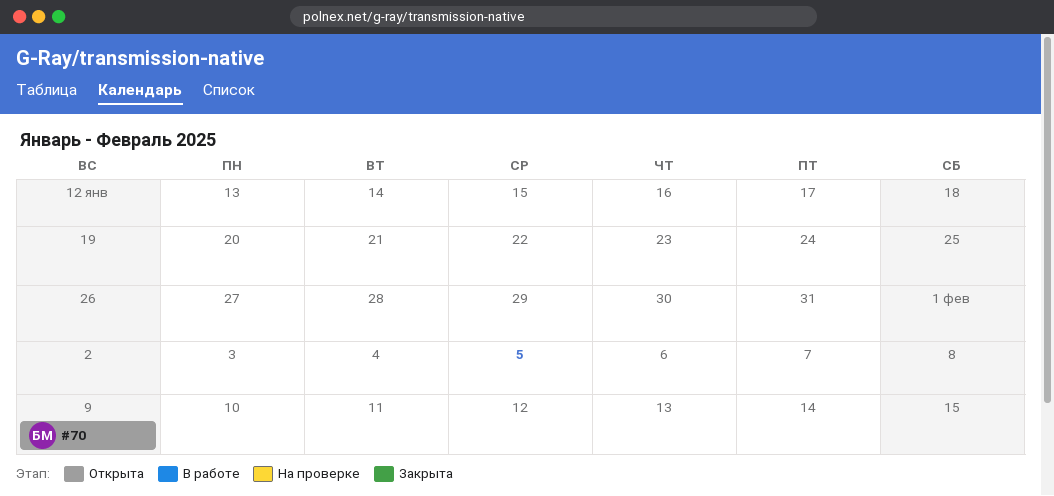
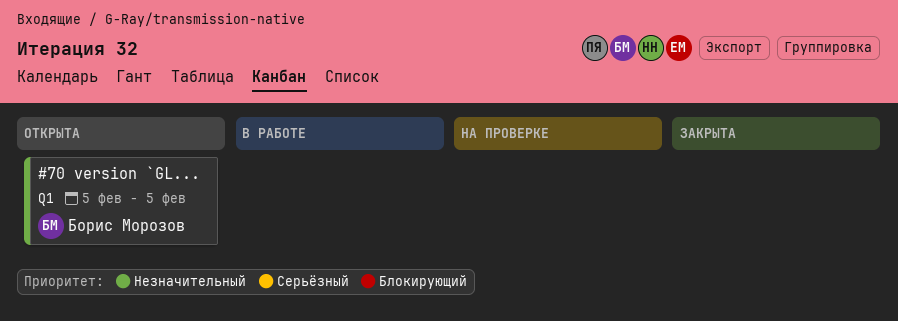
#70, start: Feb 9 -> Feb 5
#70, due: Feb 9 -> Feb 5

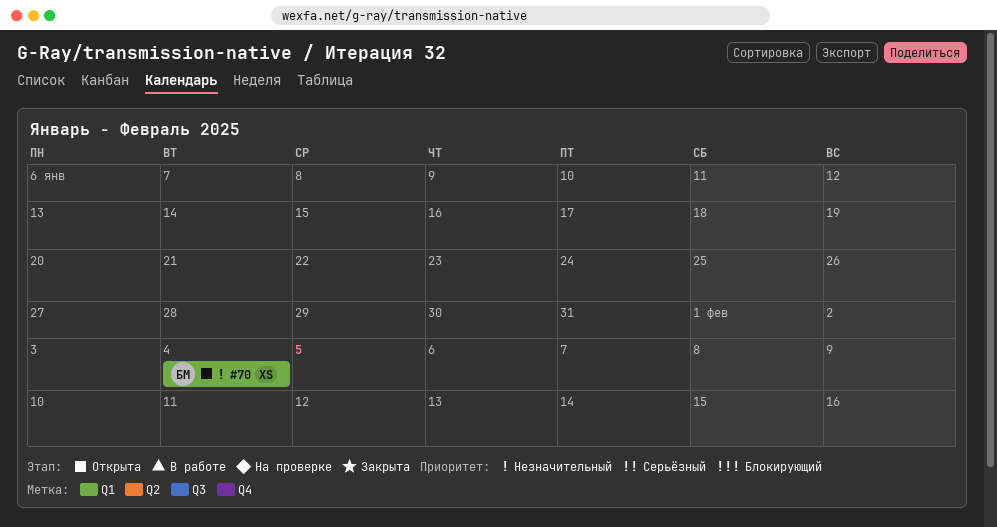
#70, start: Feb 5 -> Feb 4
#70, due: Feb 5 -> Feb 4

